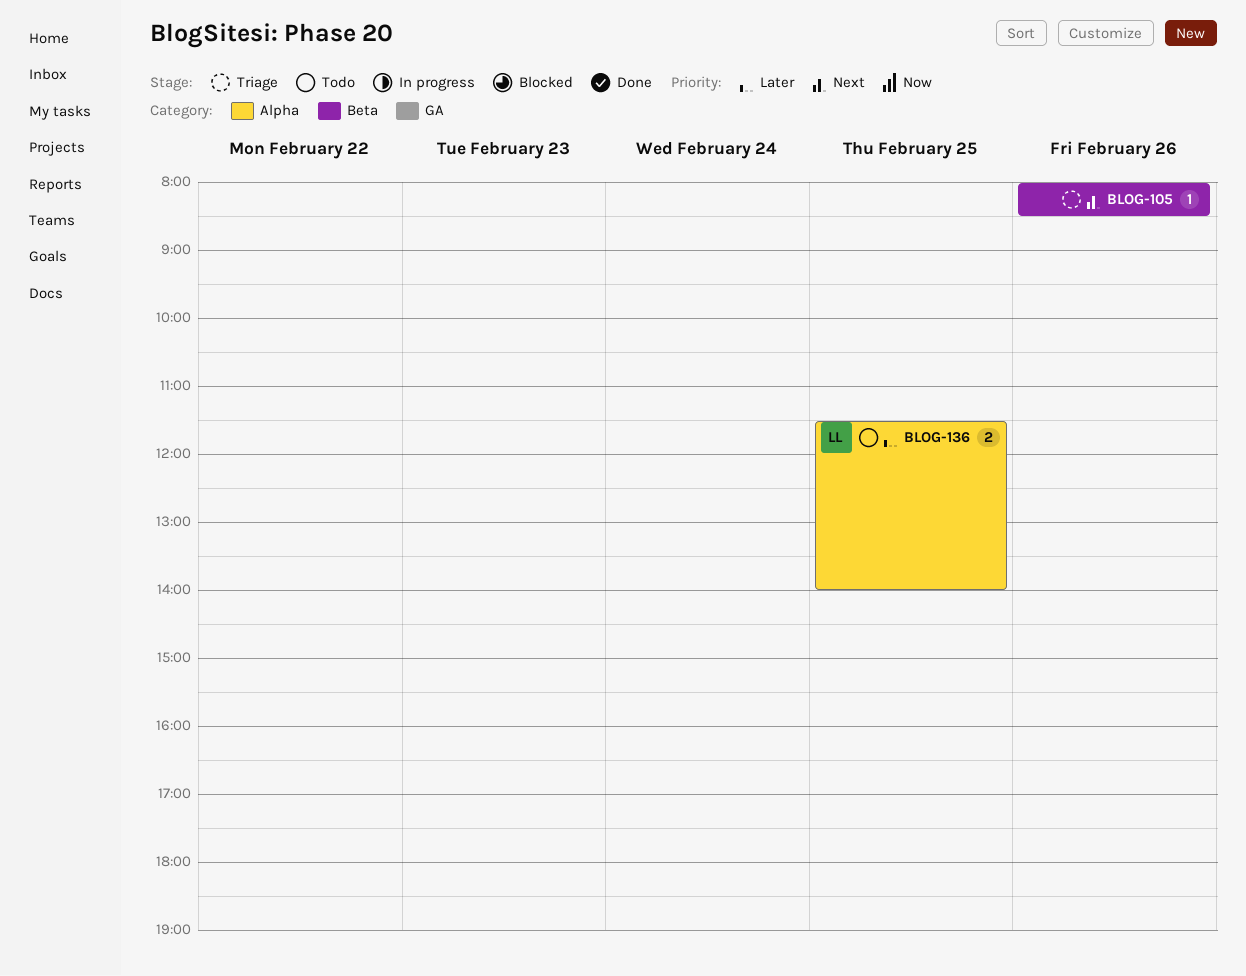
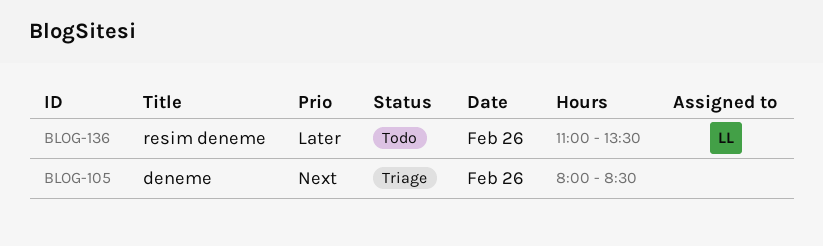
BLOG-136, day: Feb 25 -> Feb 26
BLOG-136, begins: 11:30 -> 11:00
BLOG-136, ends: 14:00 -> 13:30

